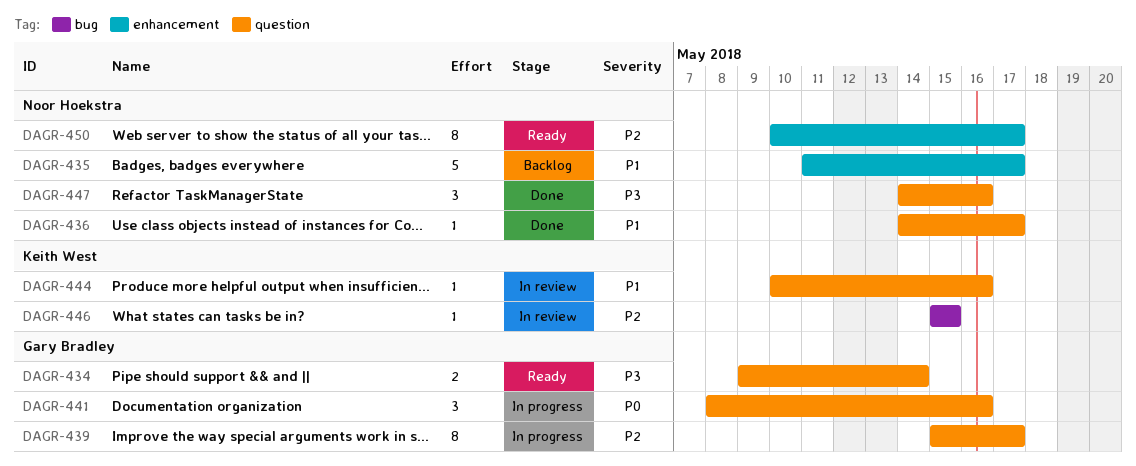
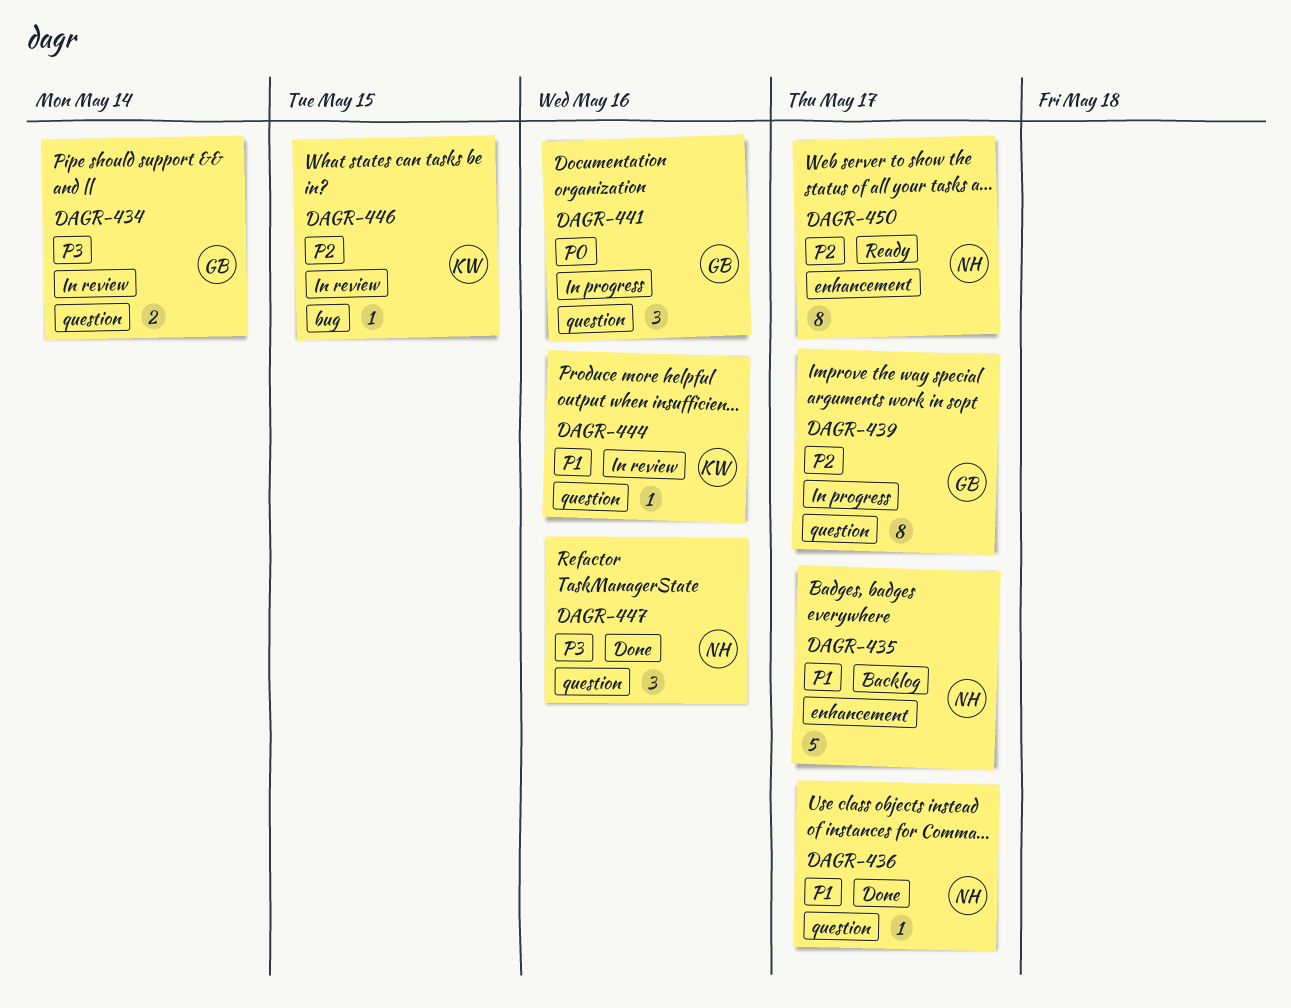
DAGR-434, status: Ready -> In review

